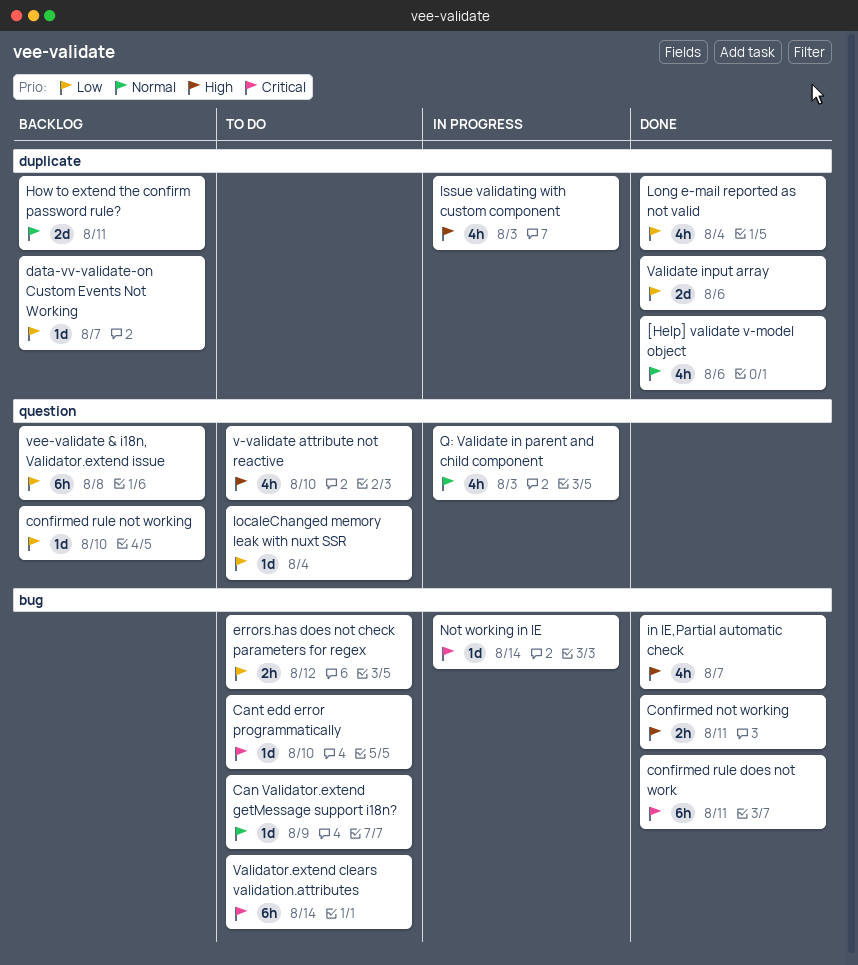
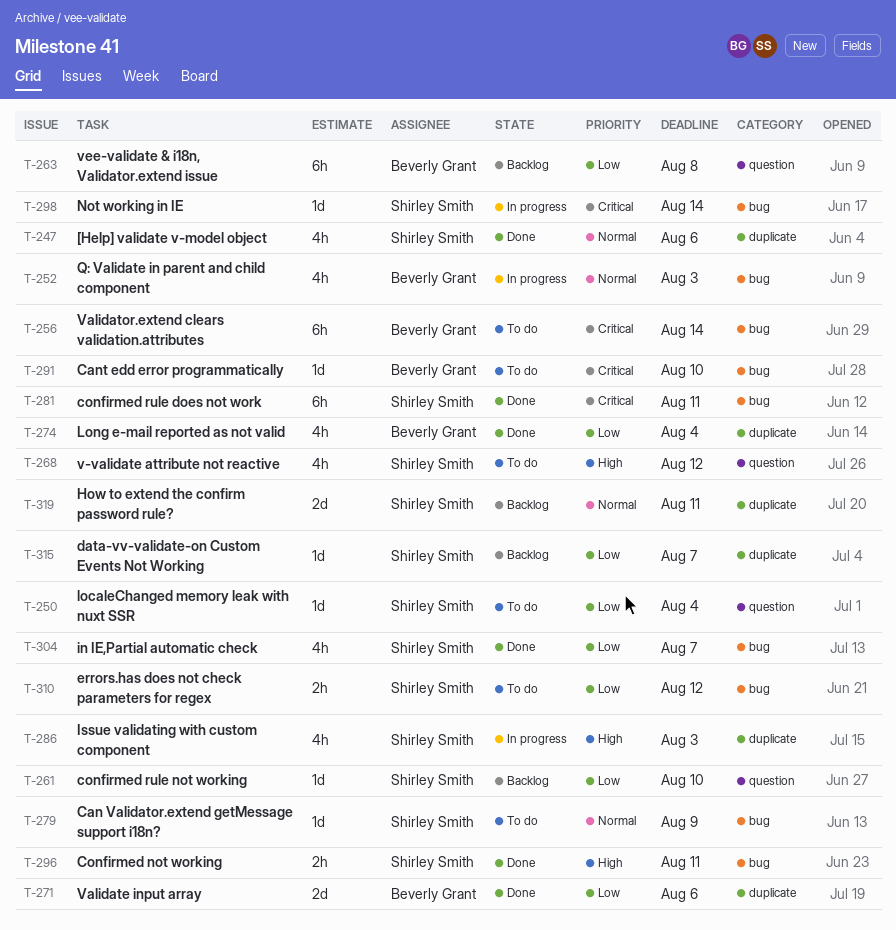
in IE,Partial automatic check, priority: High -> Low
Q: Validate in parent and child component, label: question -> bug
v-validate attribute not reactive, due: Aug 10 -> Aug 12

